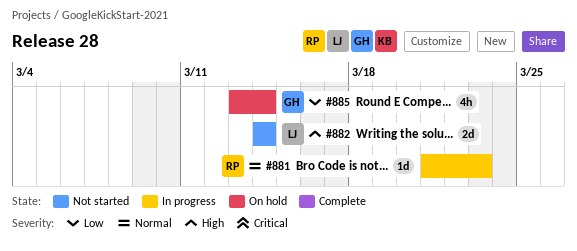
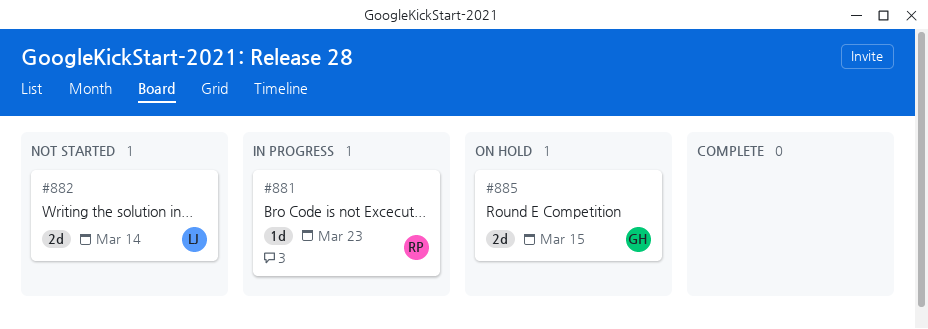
#885, estimate: 4h -> 2d
#885, due: Mar 14 -> Mar 15

